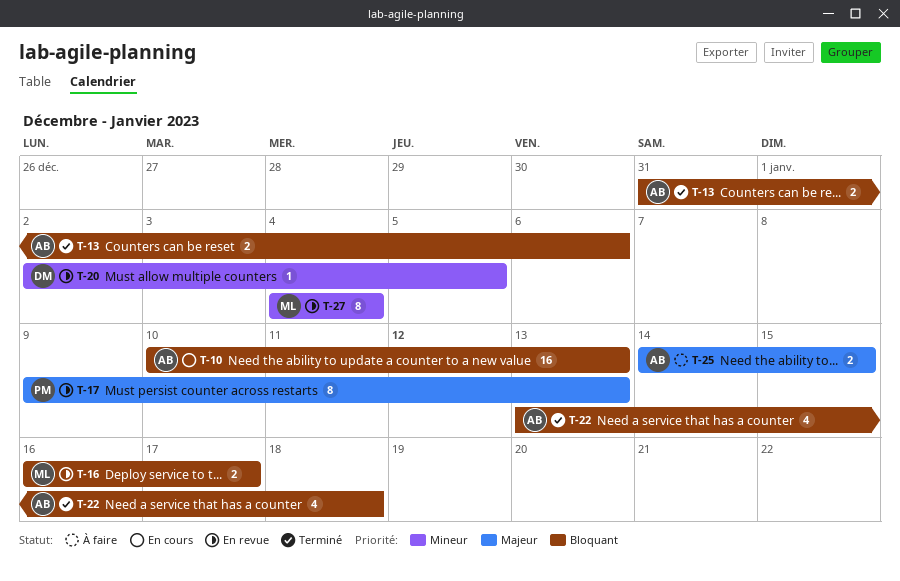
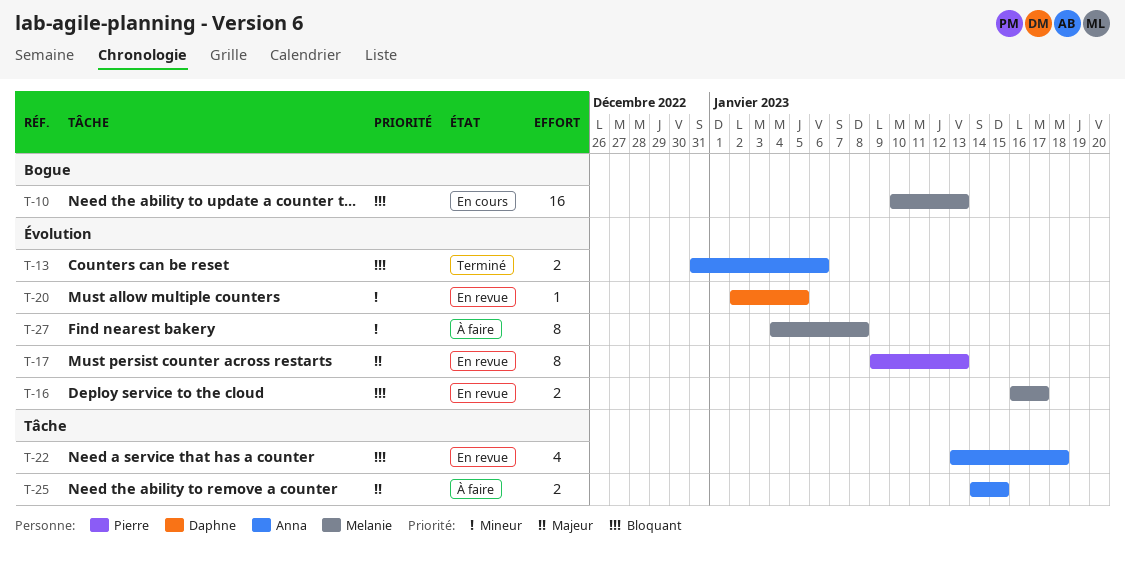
T-10, owner: Anna -> Melanie
T-22, status: Terminé -> En revue
T-27, status: En revue -> À faire
T-27, due: Jan 4 -> Jan 8

